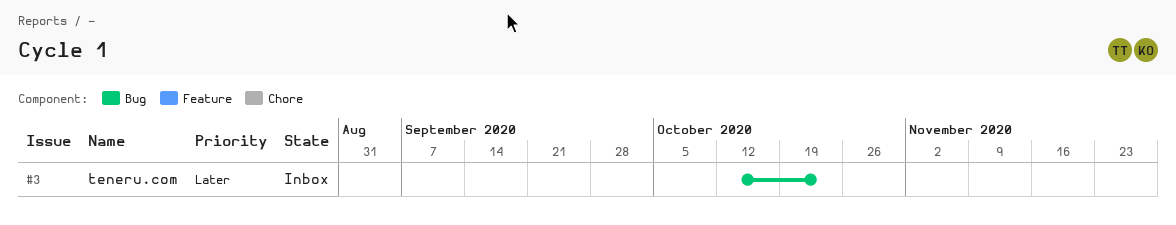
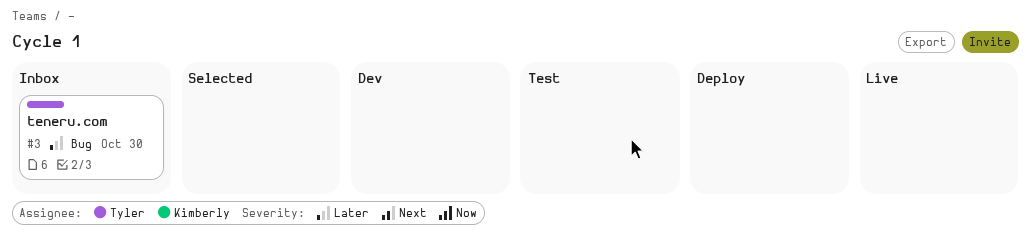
#3, due: Oct 23 -> Oct 30

